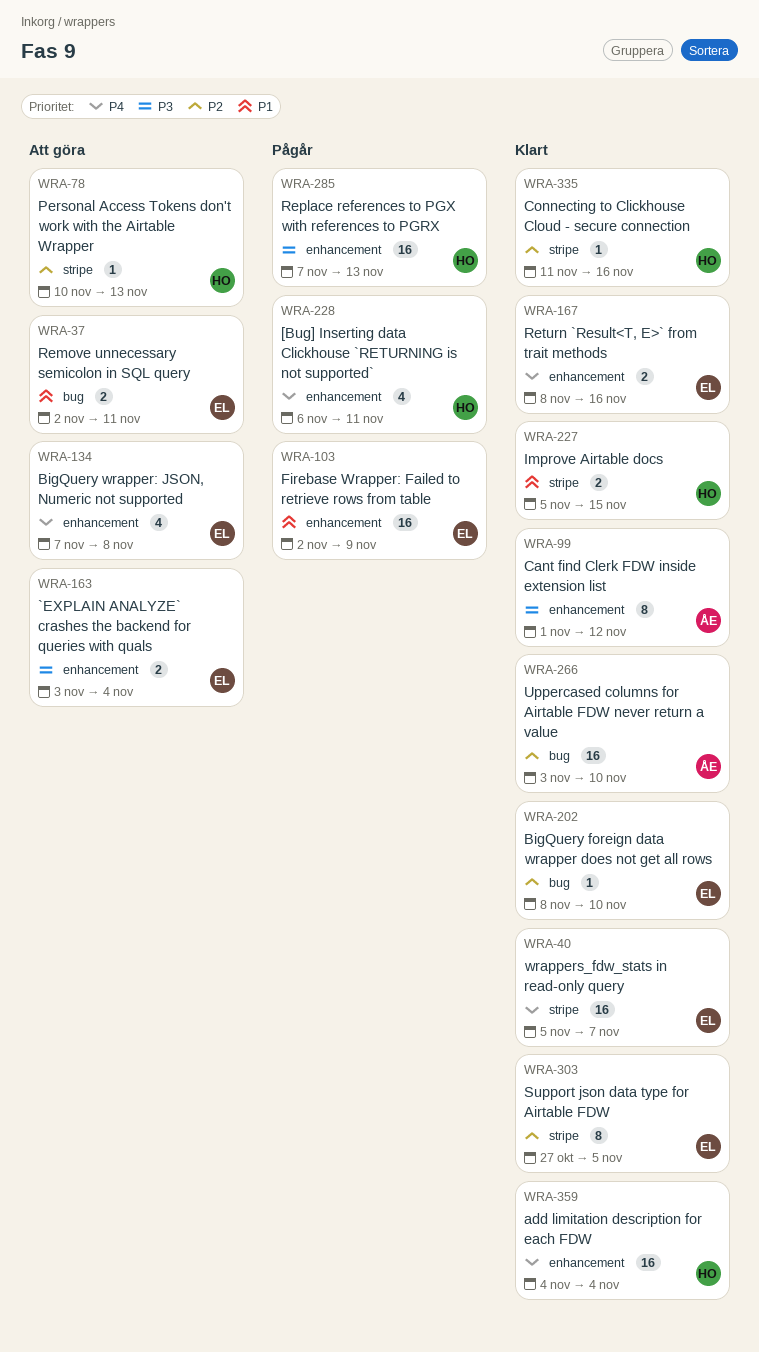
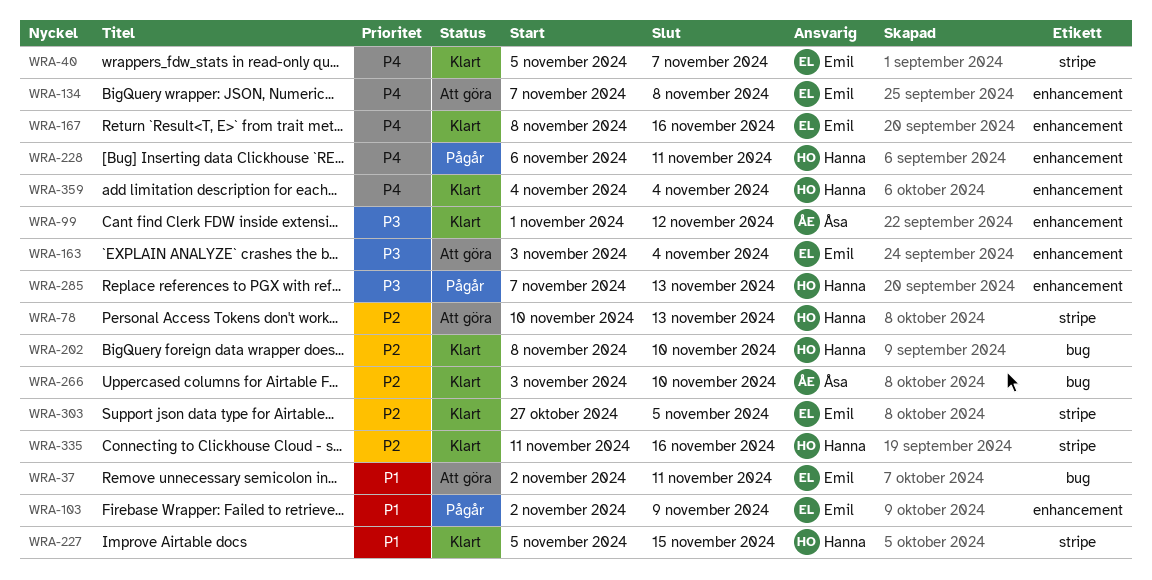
WRA-202, owner: Emil -> Hanna

